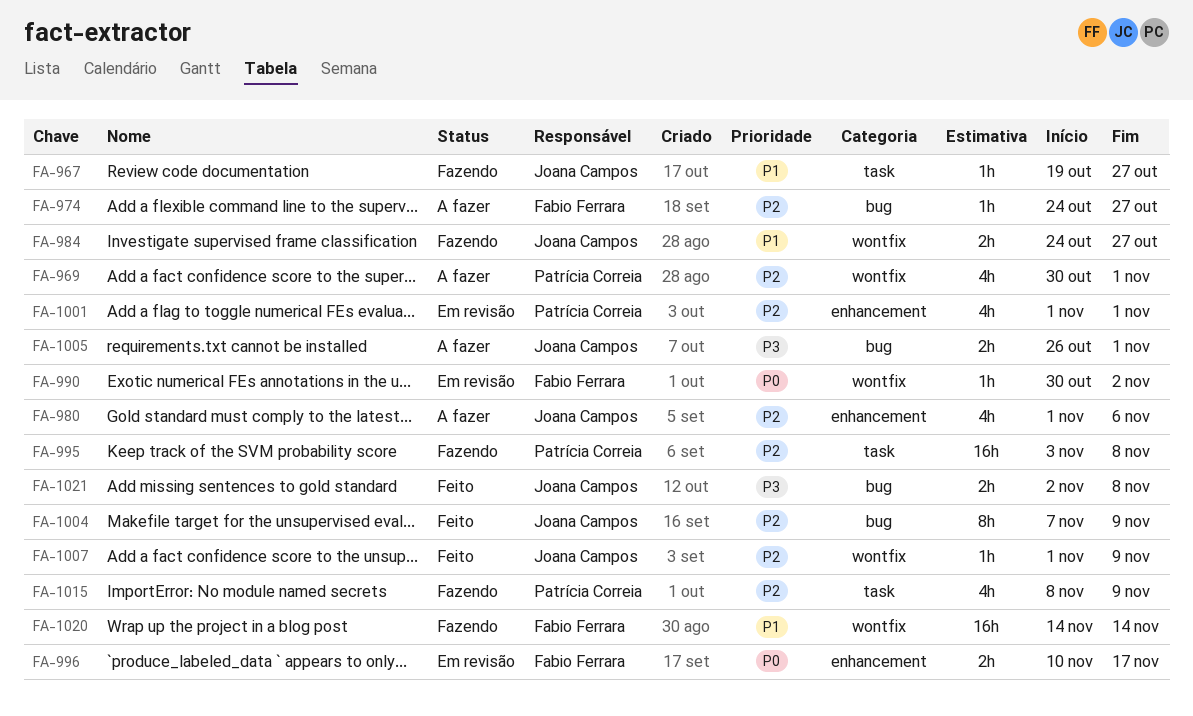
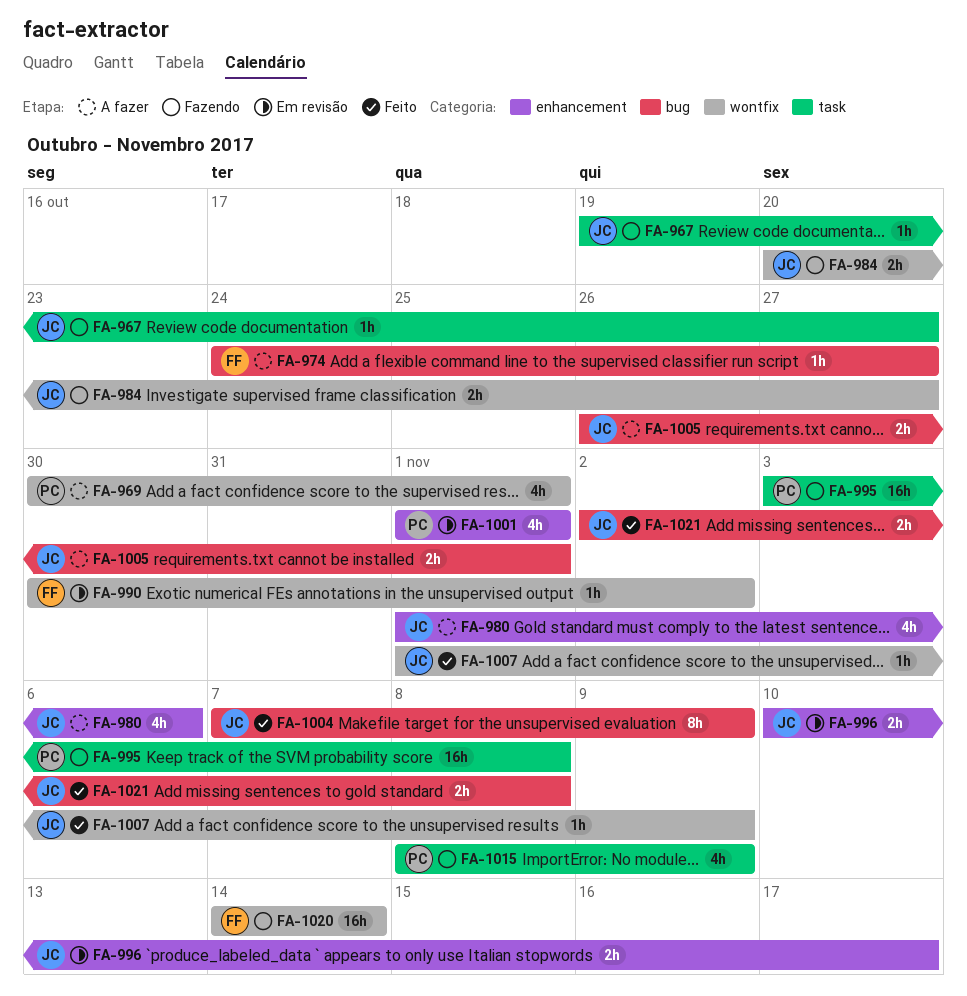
FA-984, start: Oct 24 -> Oct 20
FA-996, owner: Fabio Ferrara -> Joana Campos

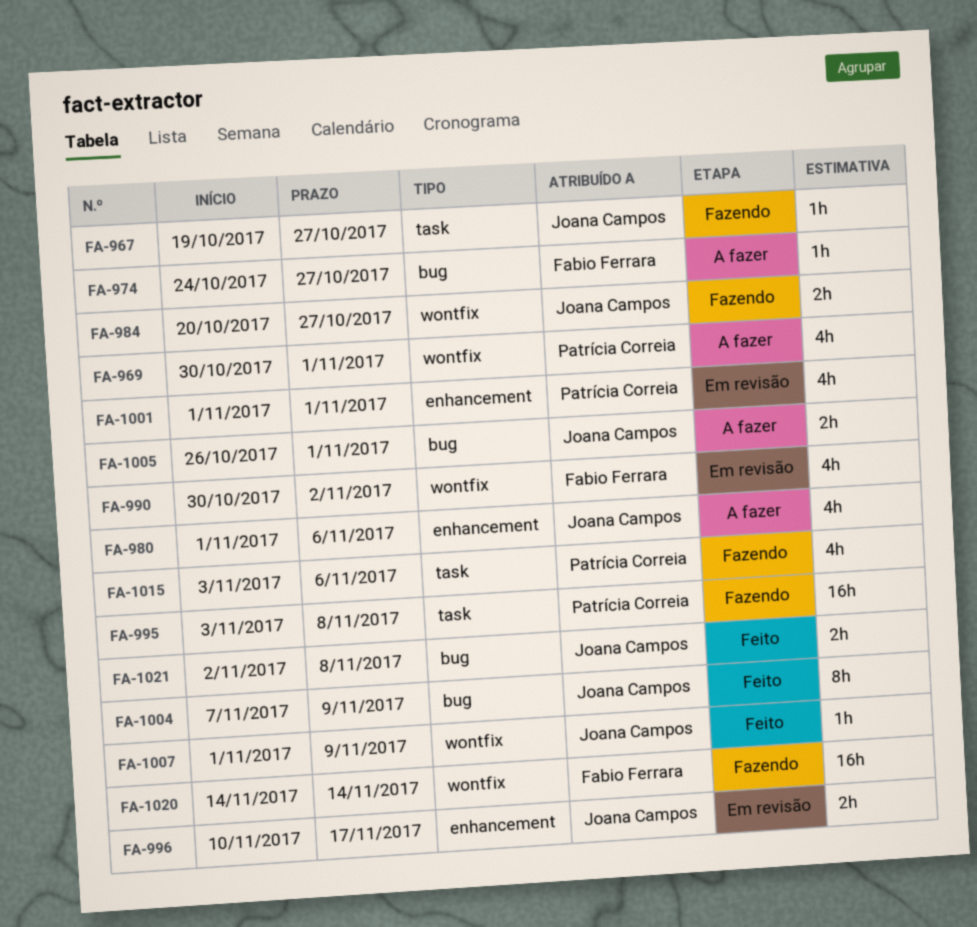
FA-990, estimate: 1h -> 4h
FA-1015, start: Nov 8 -> Nov 3
FA-1015, due: Nov 9 -> Nov 6

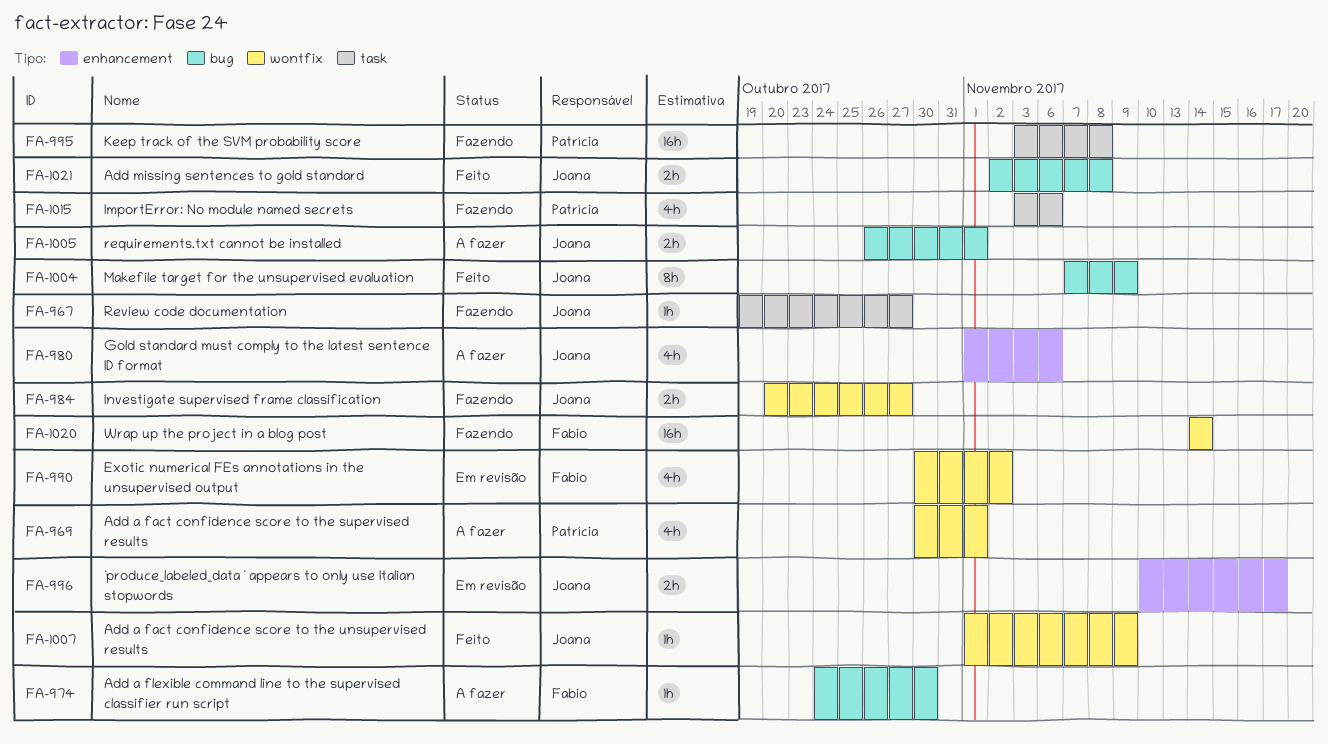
FA-974, due: Oct 27 -> Oct 30
FA-1001: present -> none

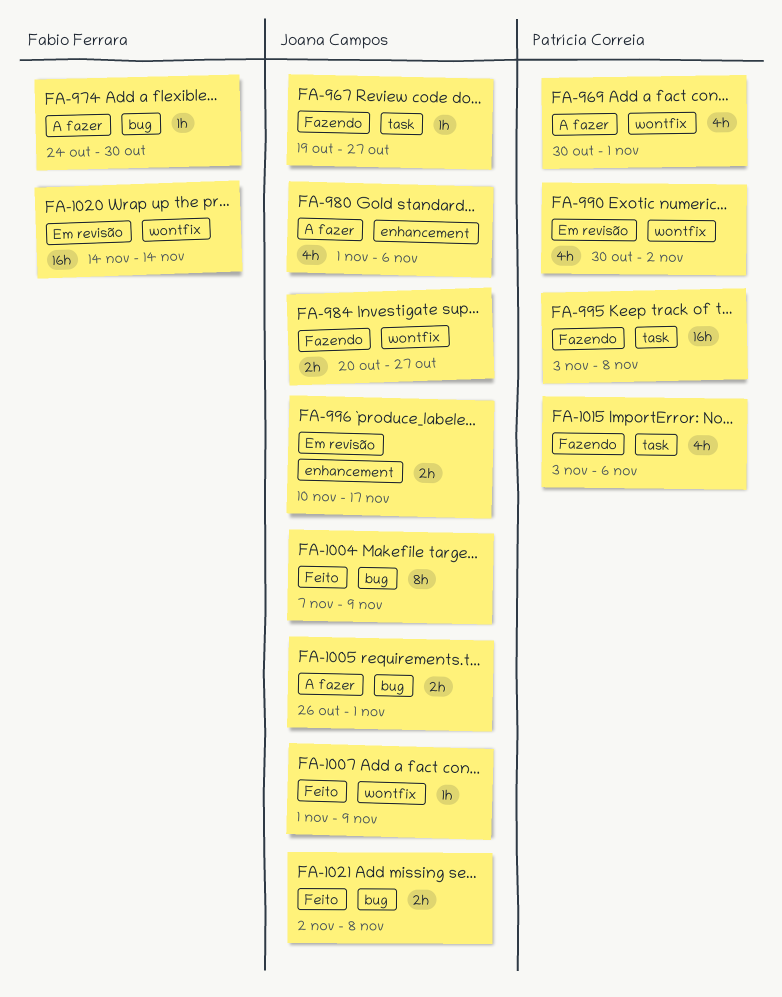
FA-990, owner: Fabio Ferrara -> Patrícia Correia
FA-1020, status: Fazendo -> Em revisão

